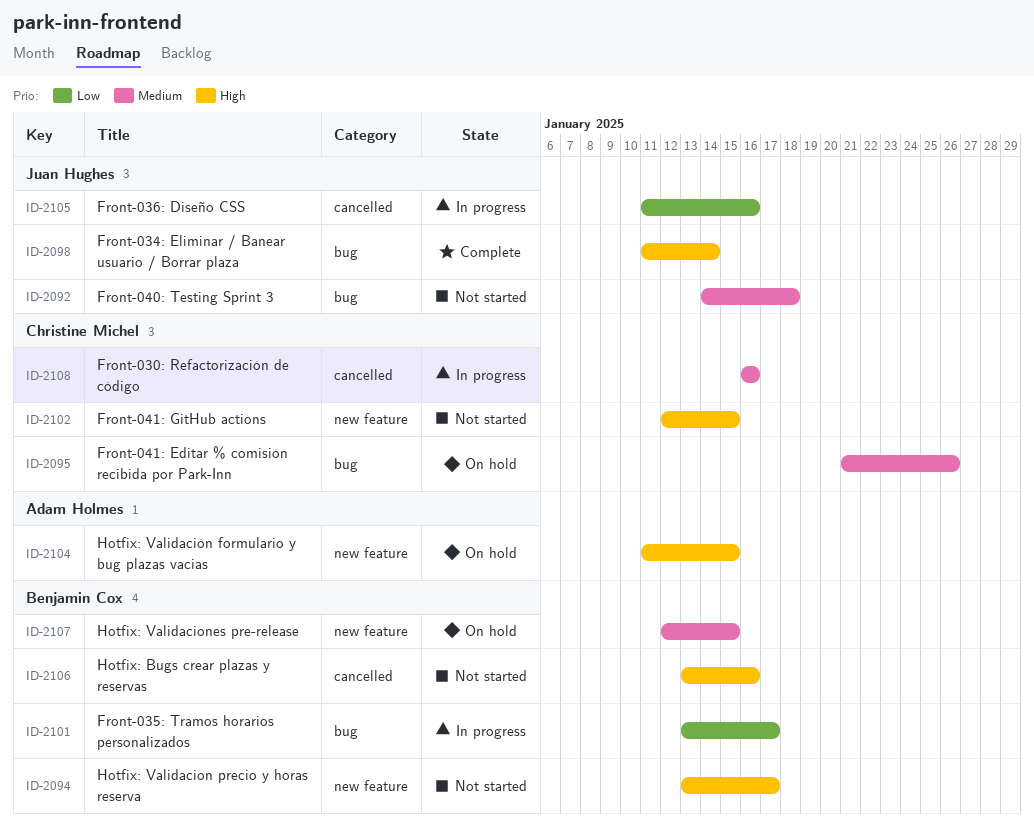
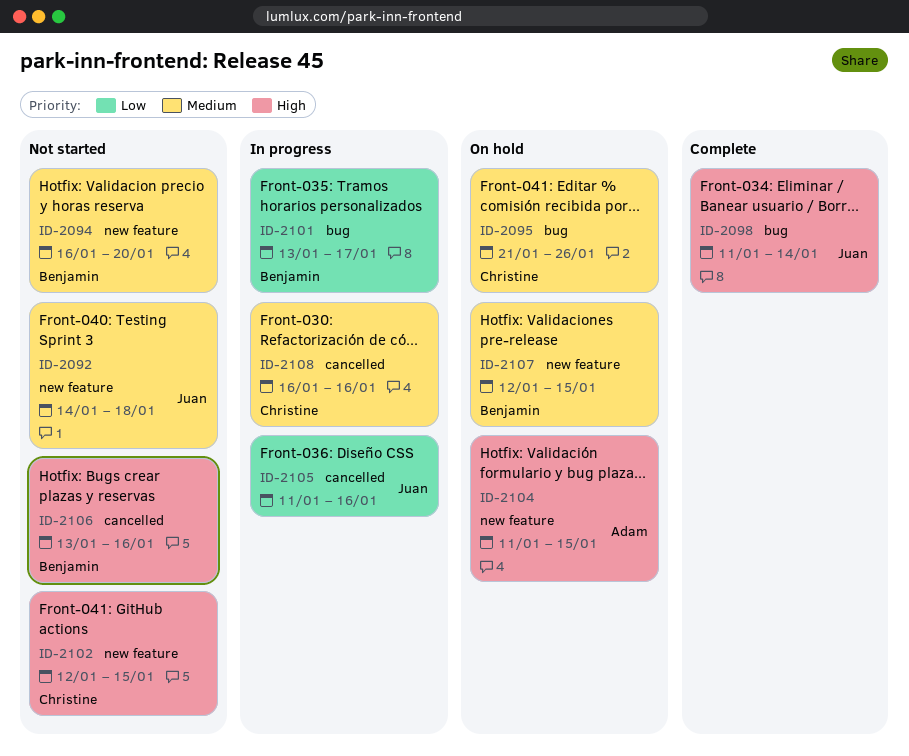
ID-2092, label: bug -> new feature
ID-2094, priority: High -> Medium
ID-2094, start: Jan 13 -> Jan 16
ID-2094, due: Jan 17 -> Jan 20

